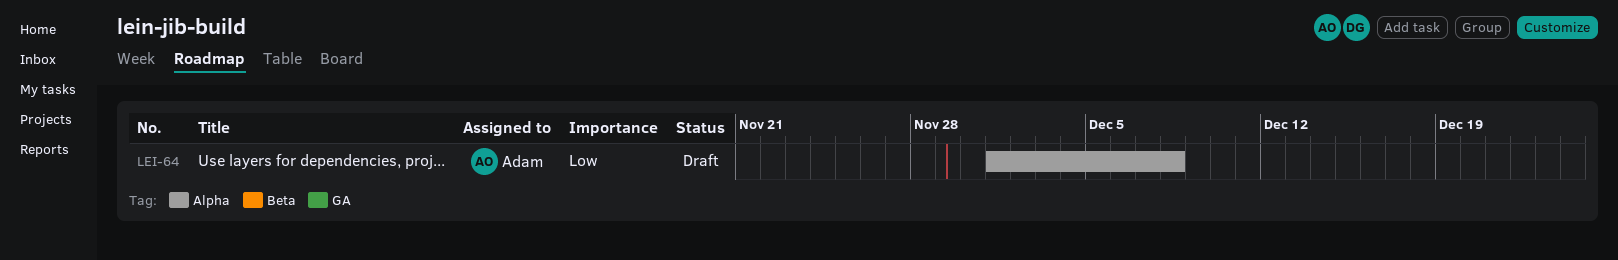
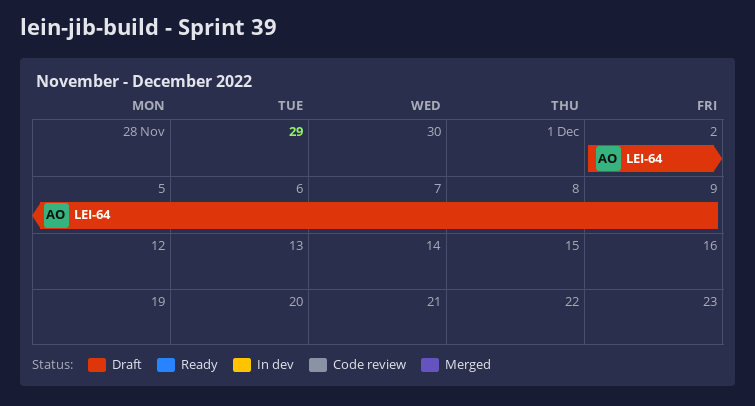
LEI-64, start: Dec 1 -> Dec 2
LEI-64, due: Dec 8 -> Dec 9

